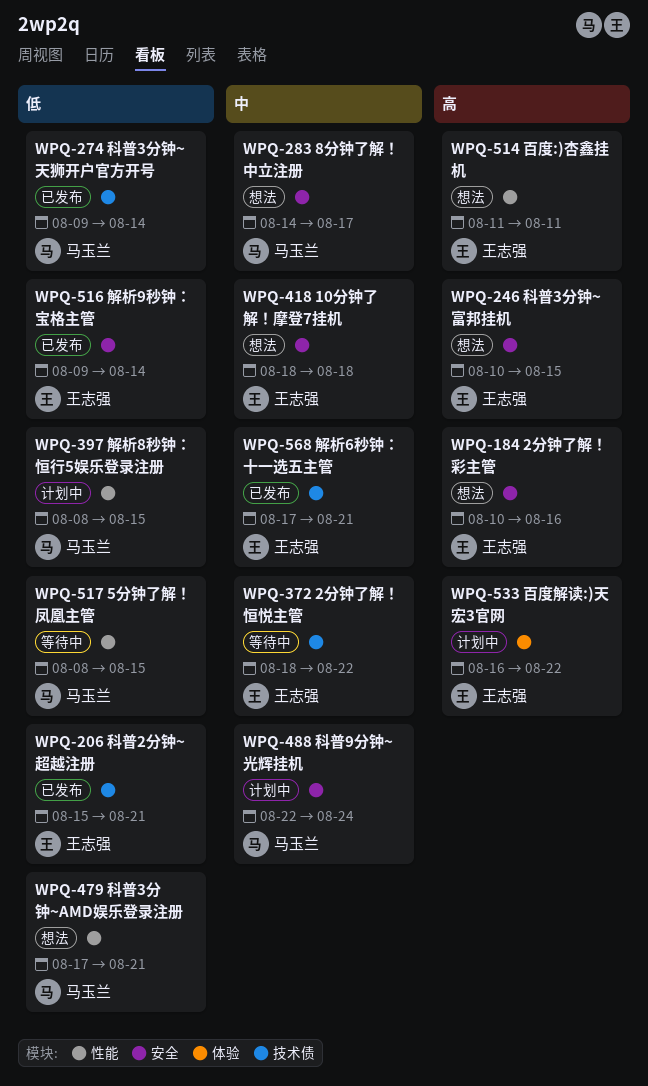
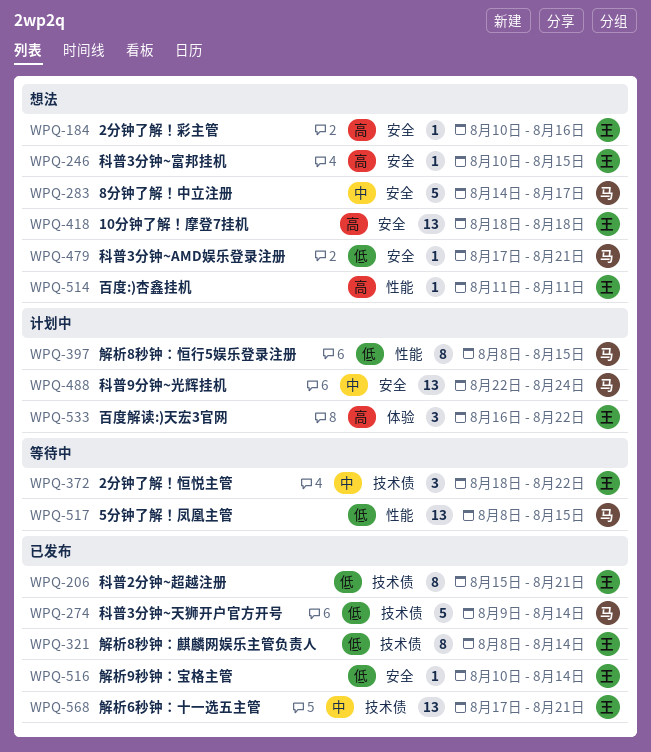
WPQ-321: none -> present
WPQ-418, priority: 中 -> 高
WPQ-479, label: 性能 -> 安全
WPQ-516, start: Aug 9 -> Aug 10

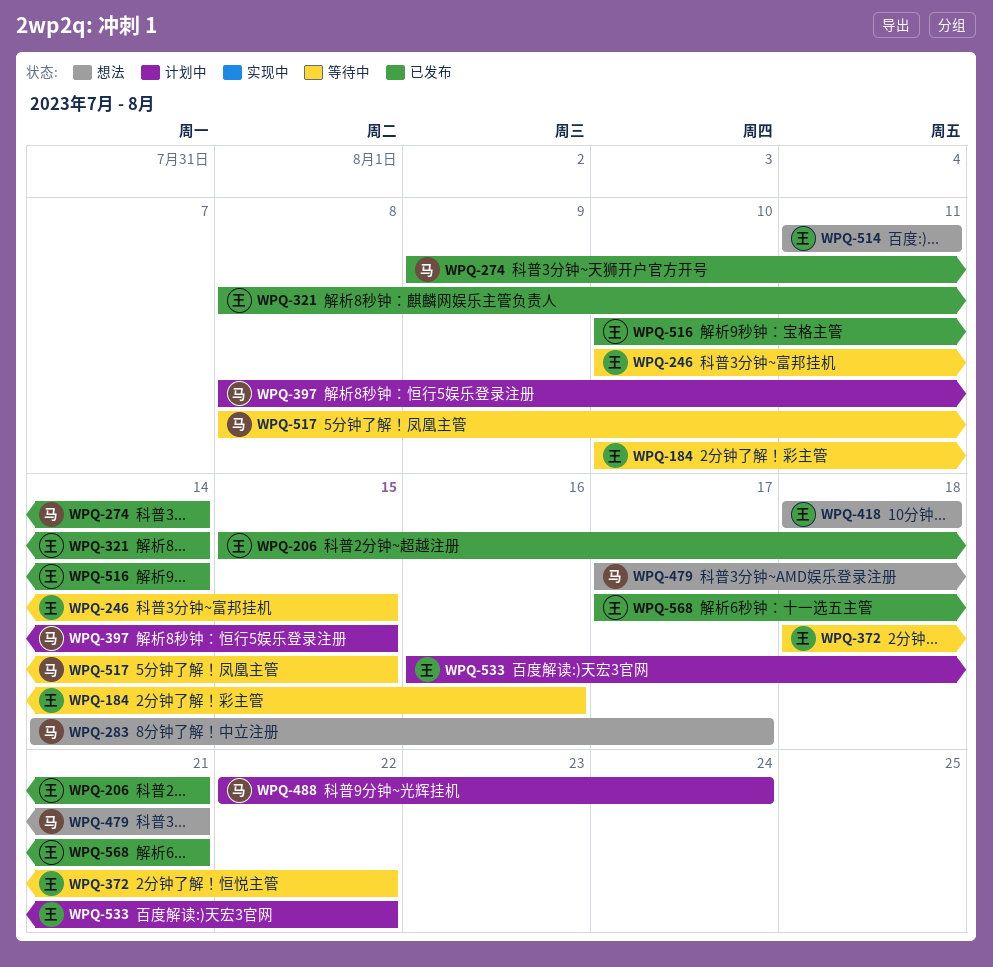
WPQ-184, status: 想法 -> 等待中
WPQ-246, status: 想法 -> 等待中

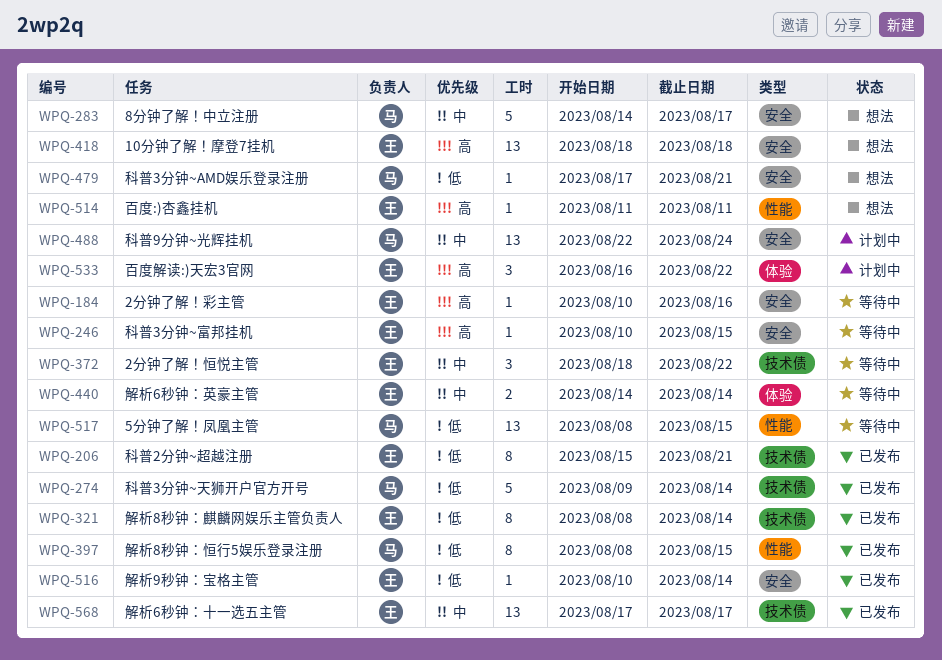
WPQ-397, status: 计划中 -> 已发布
WPQ-440: none -> present
WPQ-568, due: Aug 21 -> Aug 17

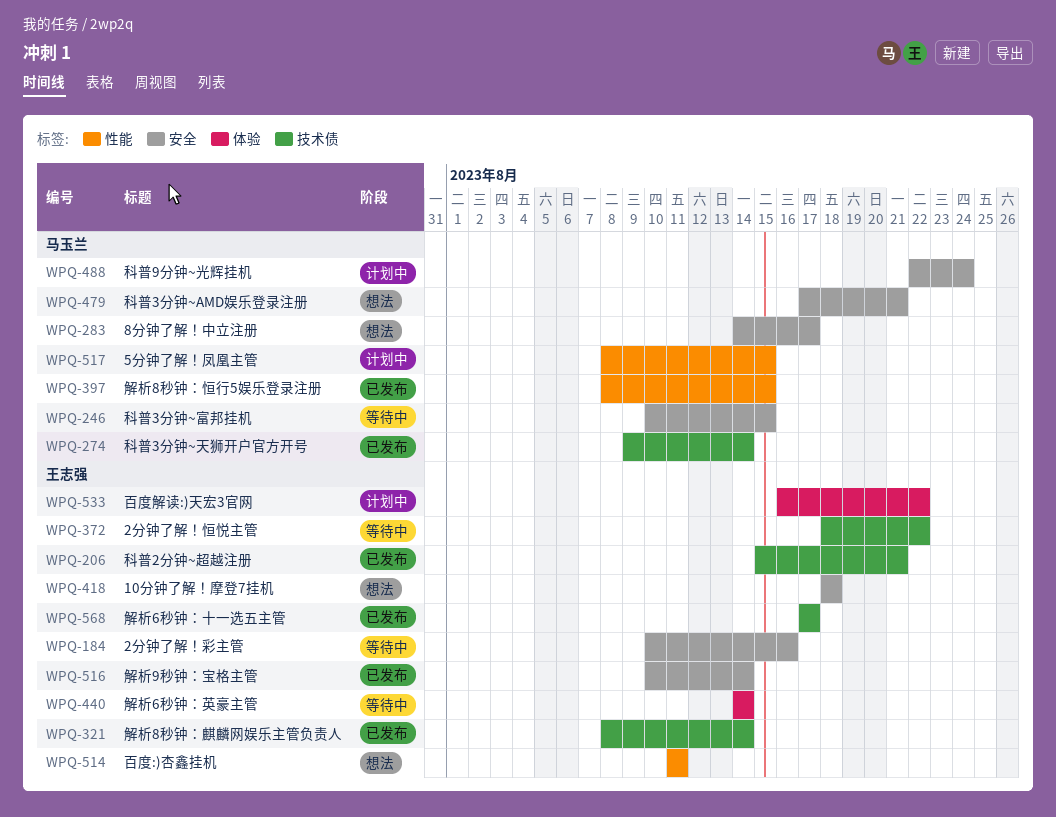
WPQ-246, owner: 王志强 -> 马玉兰
WPQ-517, status: 等待中 -> 计划中

